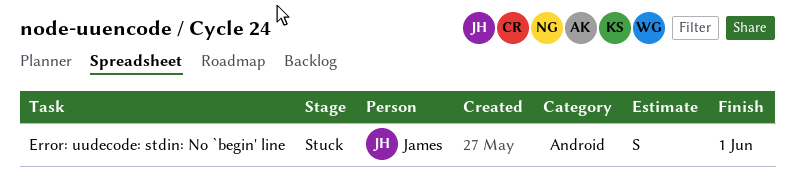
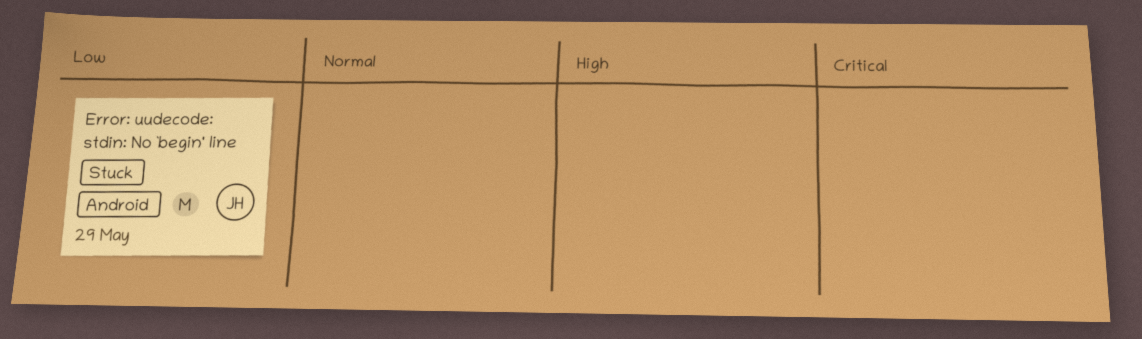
Error: uudecode: stdin: No `begin' line, estimate: S -> M
Error: uudecode: stdin: No `begin' line, due: Jun 1 -> May 29

